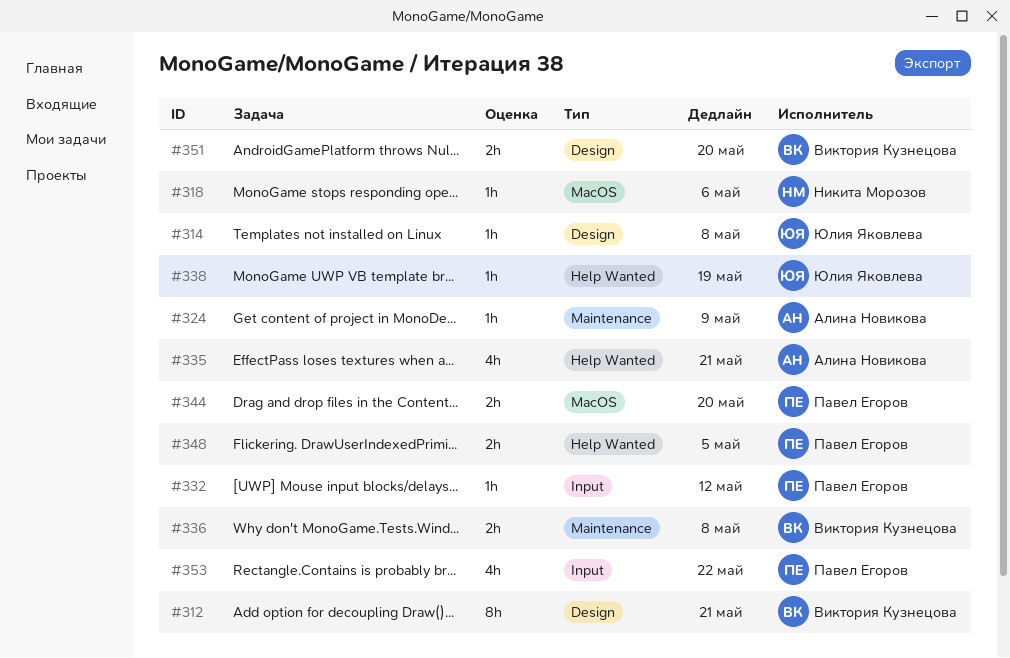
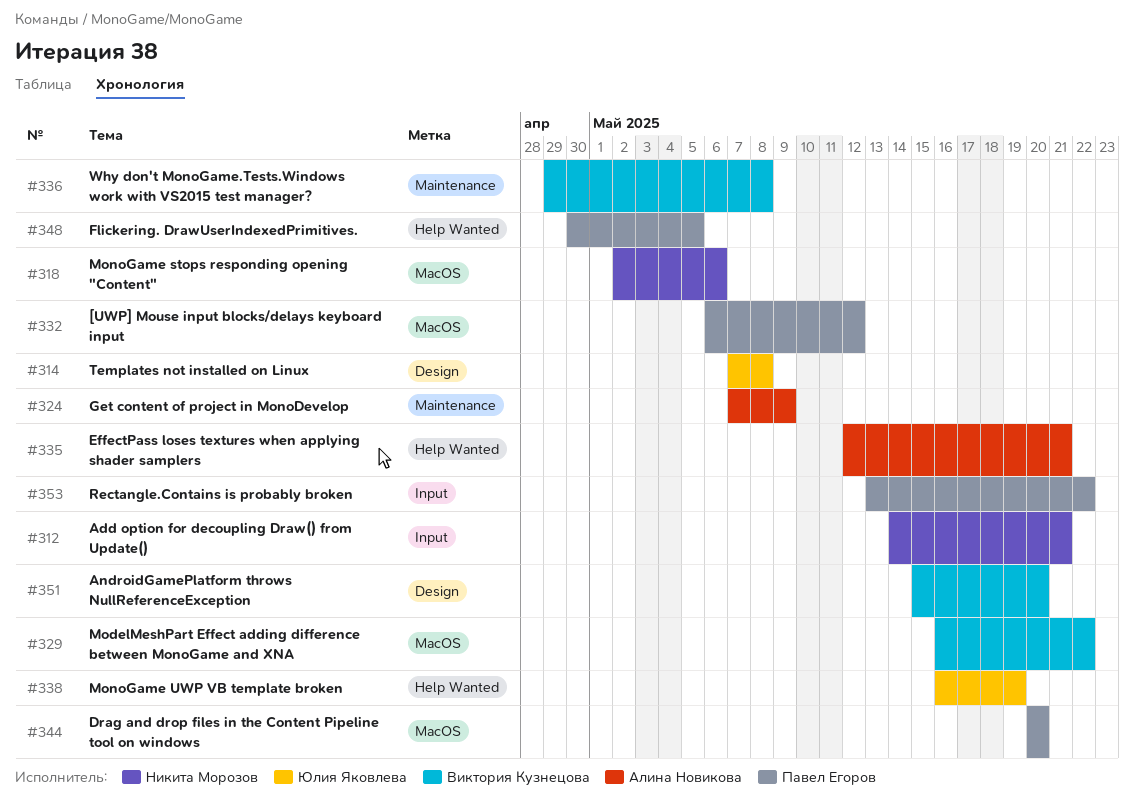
#312, owner: Виктория Кузнецова -> Никита Морозов
#312, label: Design -> Input
#329: none -> present
#332, label: Input -> MacOS

